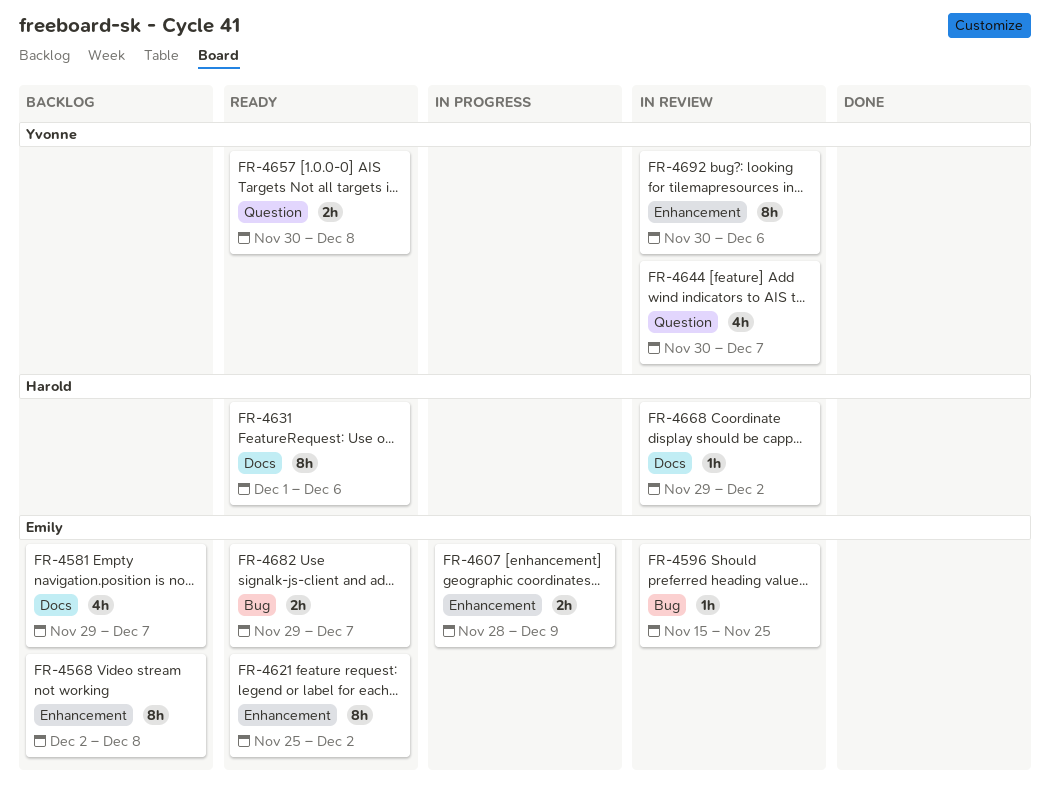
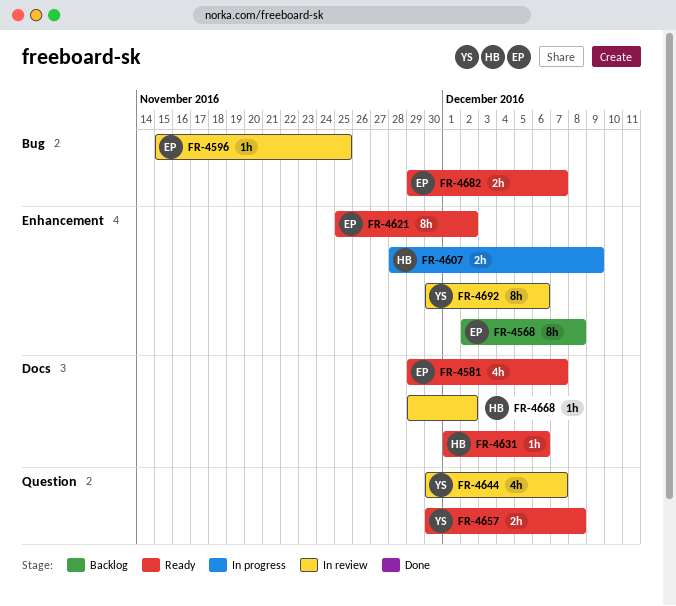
FR-4581, status: Backlog -> Ready
FR-4607, owner: Emily -> Harold
FR-4631, estimate: 8h -> 1h

